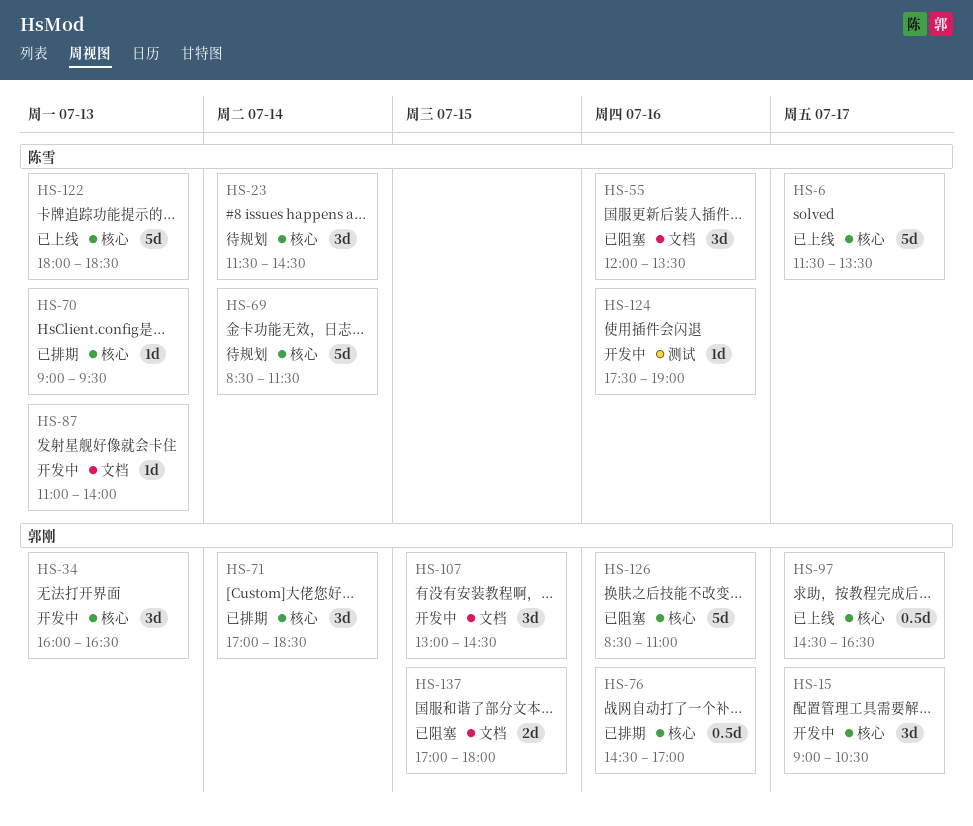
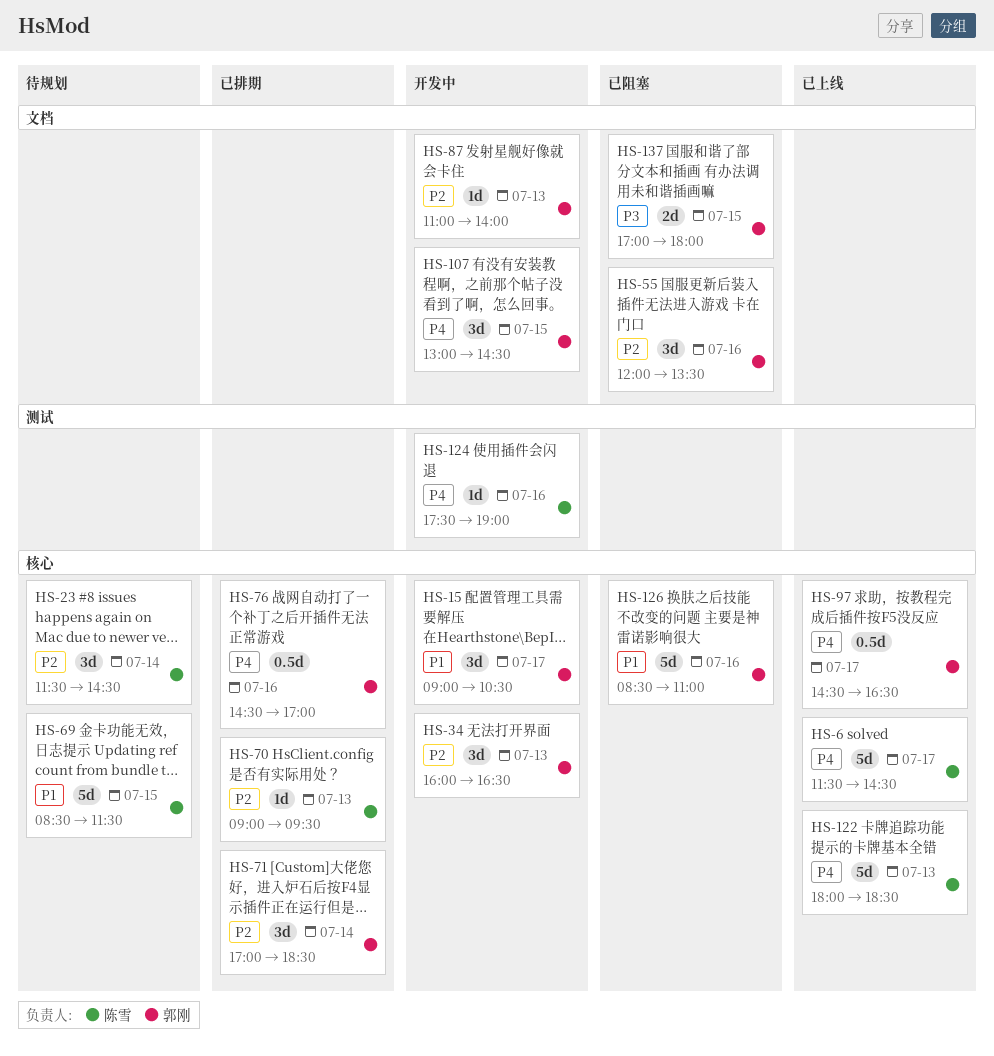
HS-6, ends: 13:30 -> 14:30
HS-55, owner: 陈雪 -> 郭刚
HS-69, day: Jul 14 -> Jul 15
HS-87, owner: 陈雪 -> 郭刚

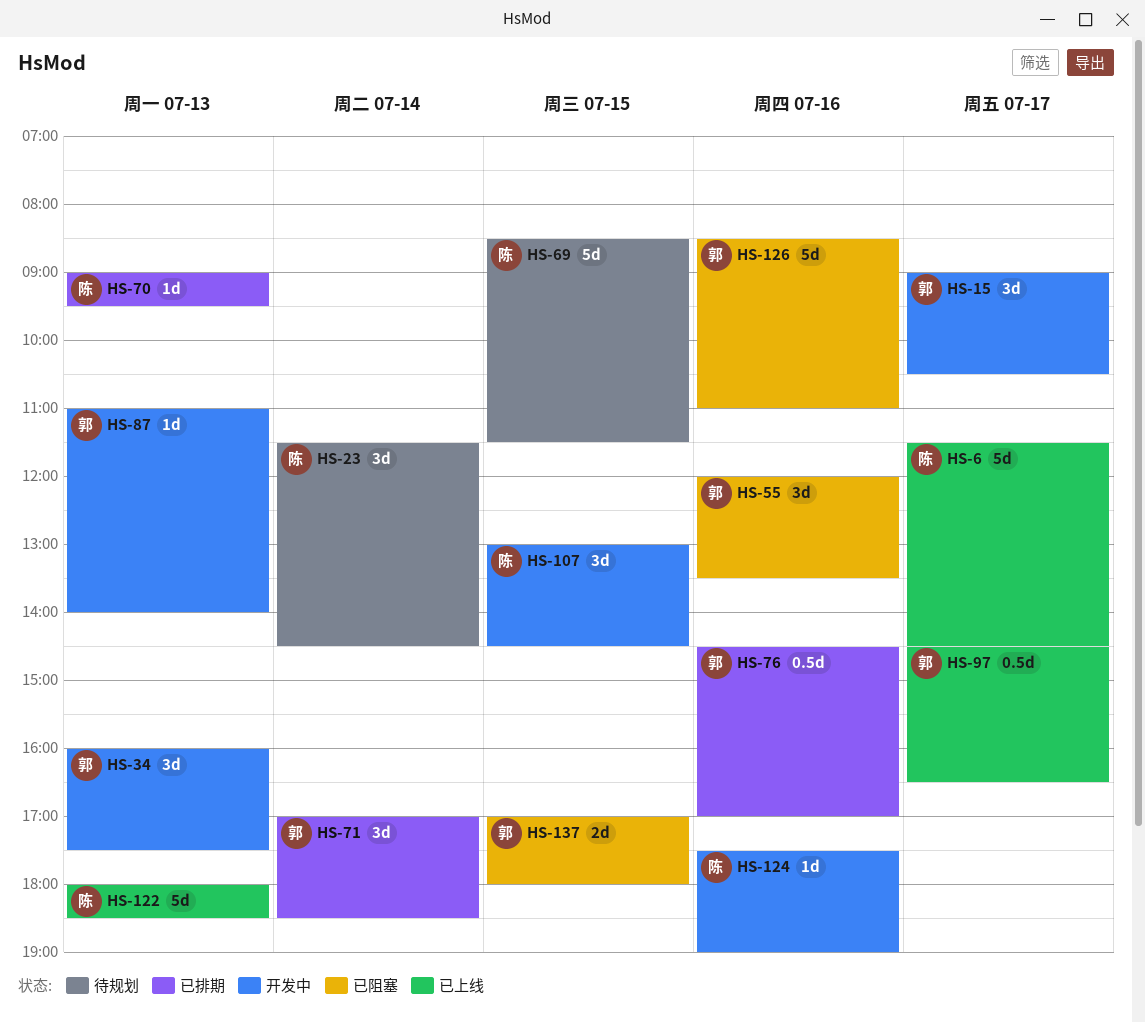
HS-34, ends: 16:30 -> 17:30
HS-107, owner: 郭刚 -> 陈雪

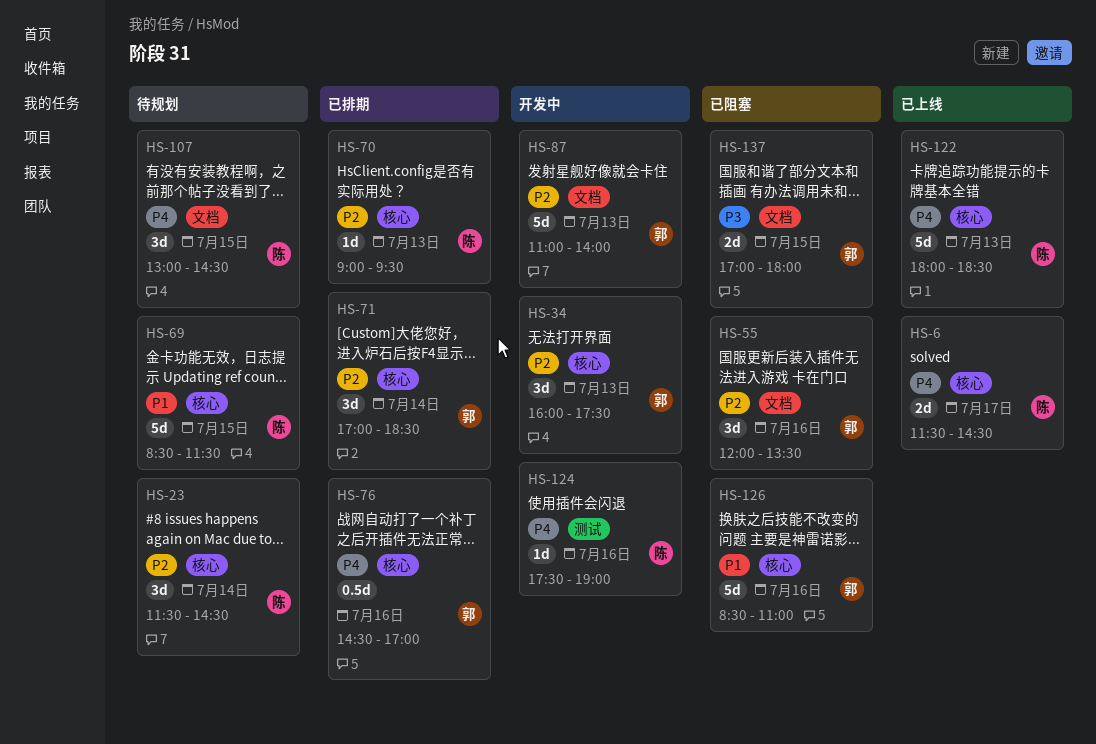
HS-6, estimate: 5d -> 2d
HS-15: present -> none
HS-87, estimate: 1d -> 5d
HS-97: present -> none
HS-107, status: 开发中 -> 待规划

